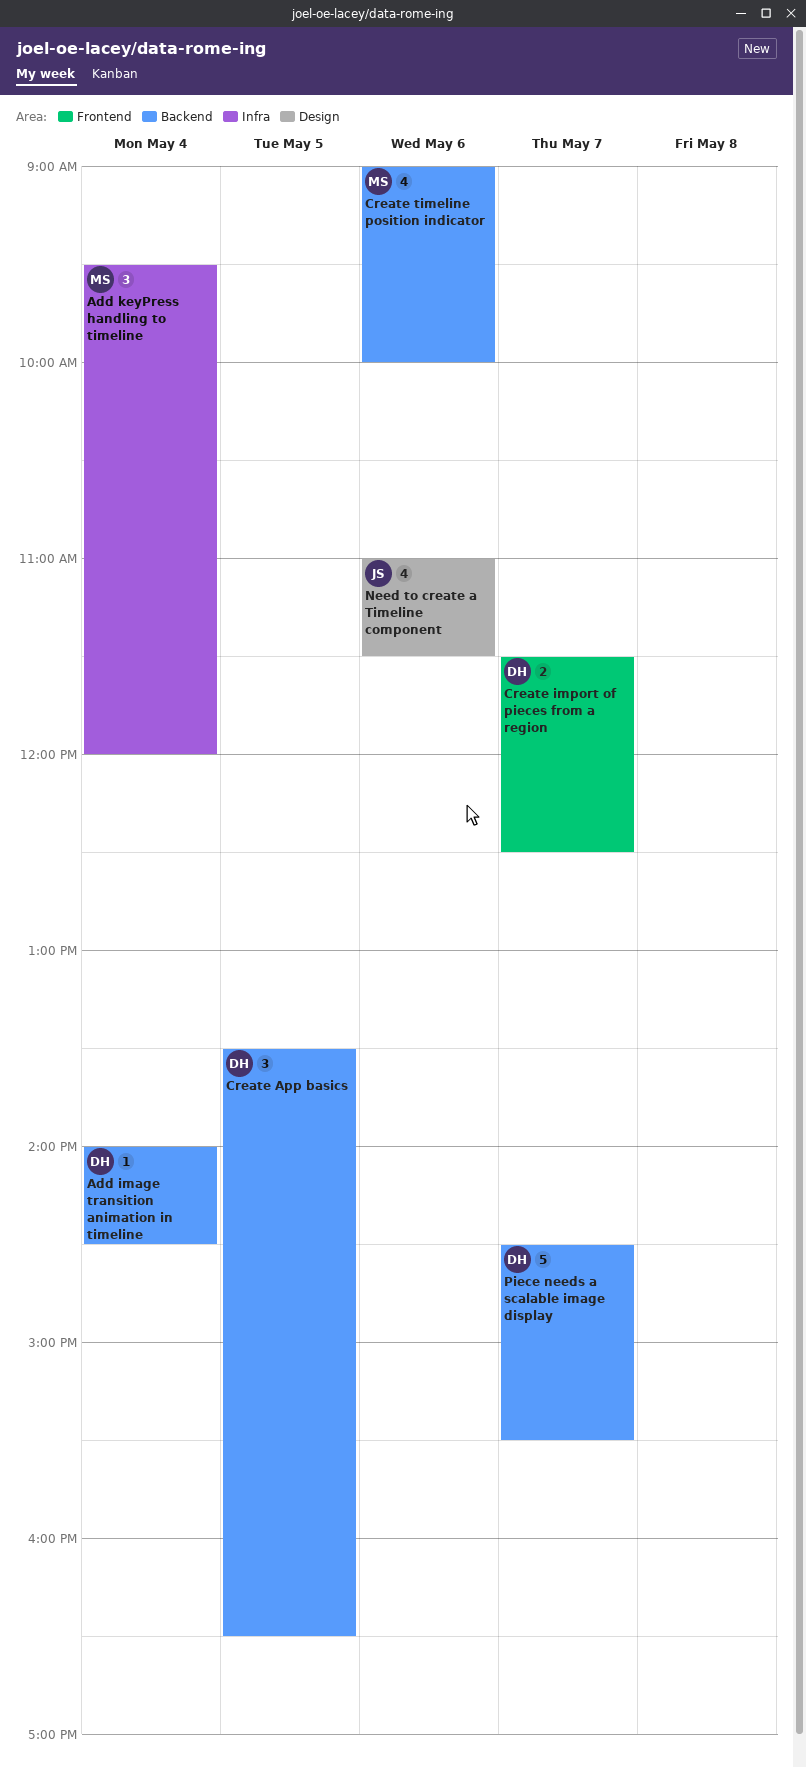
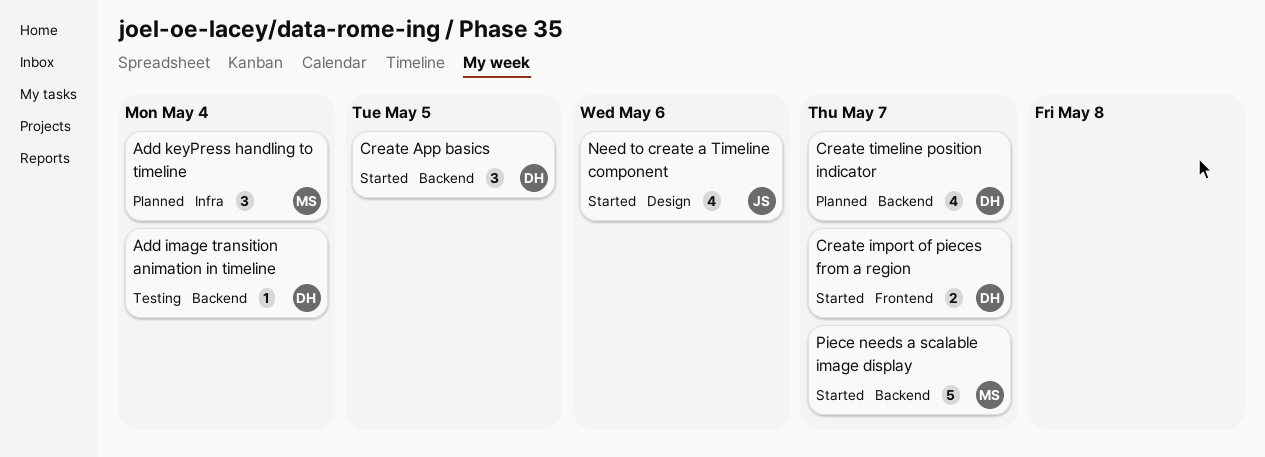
Create timeline position indicator, owner: MS -> DH
Create timeline position indicator, day: May 6 -> May 7
Piece needs a scalable image display, owner: DH -> MS

